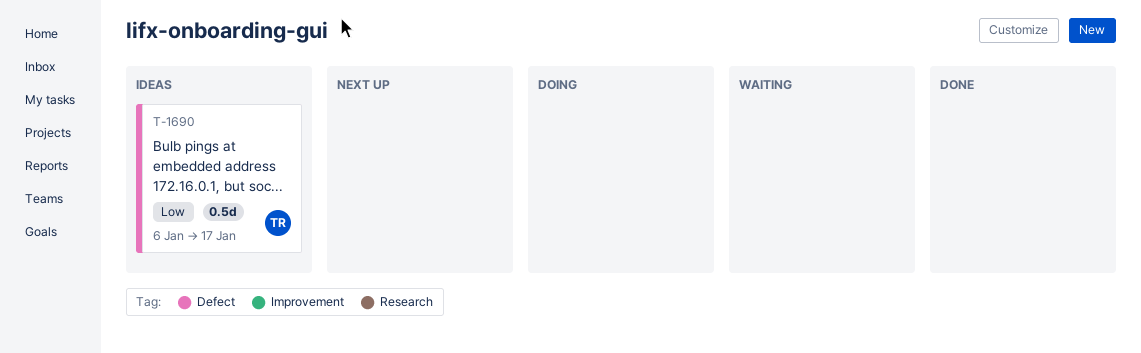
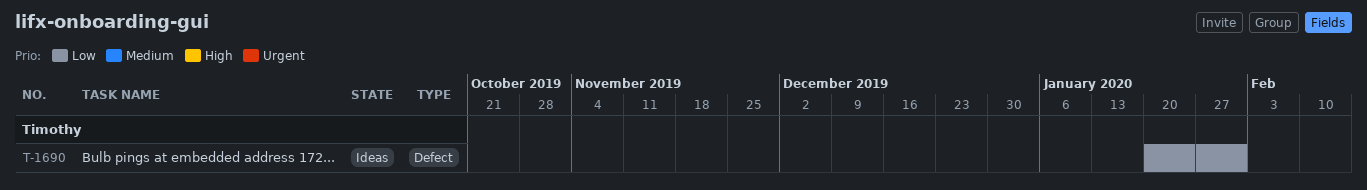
T-1690, start: Jan 6 -> Jan 20
T-1690, due: Jan 17 -> Jan 31

